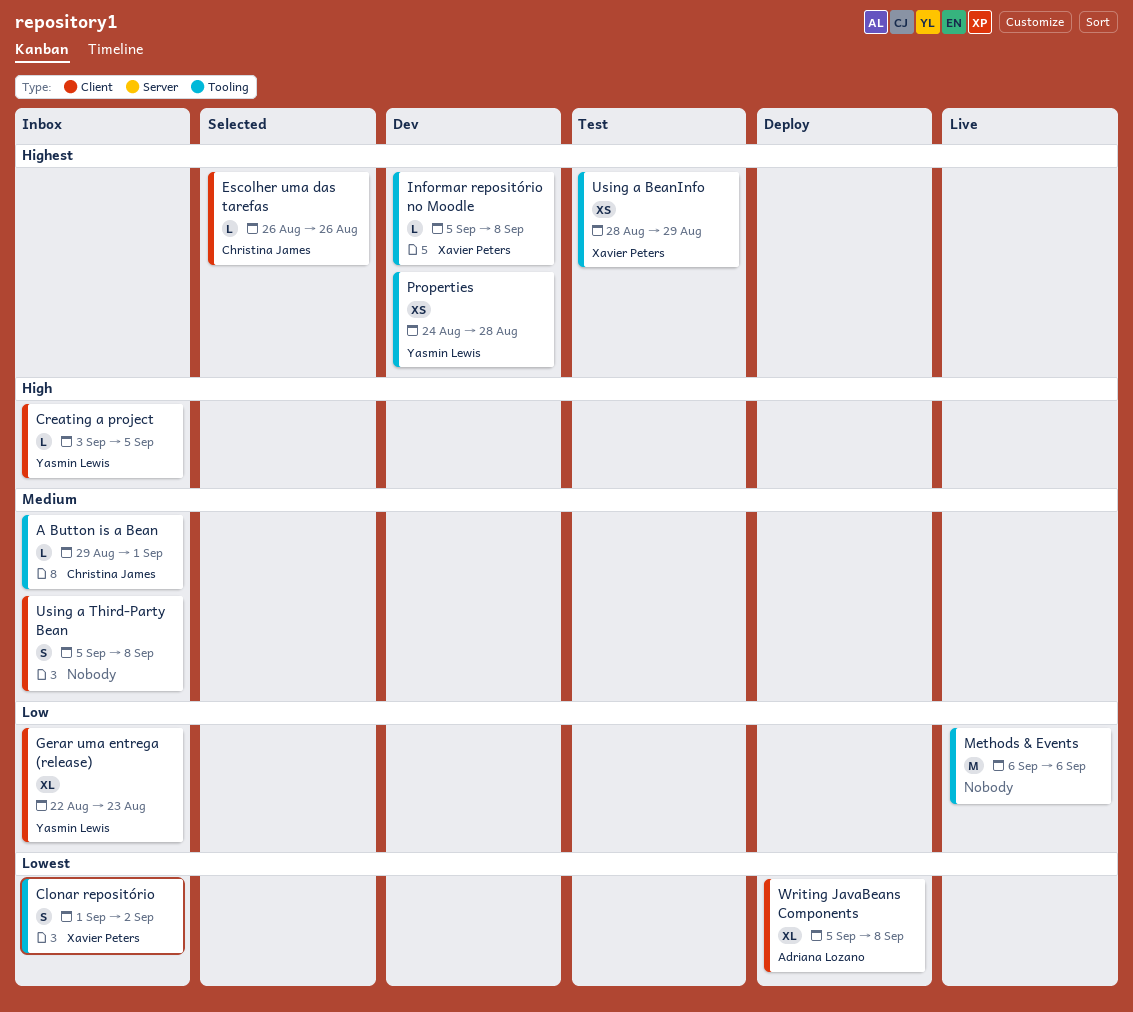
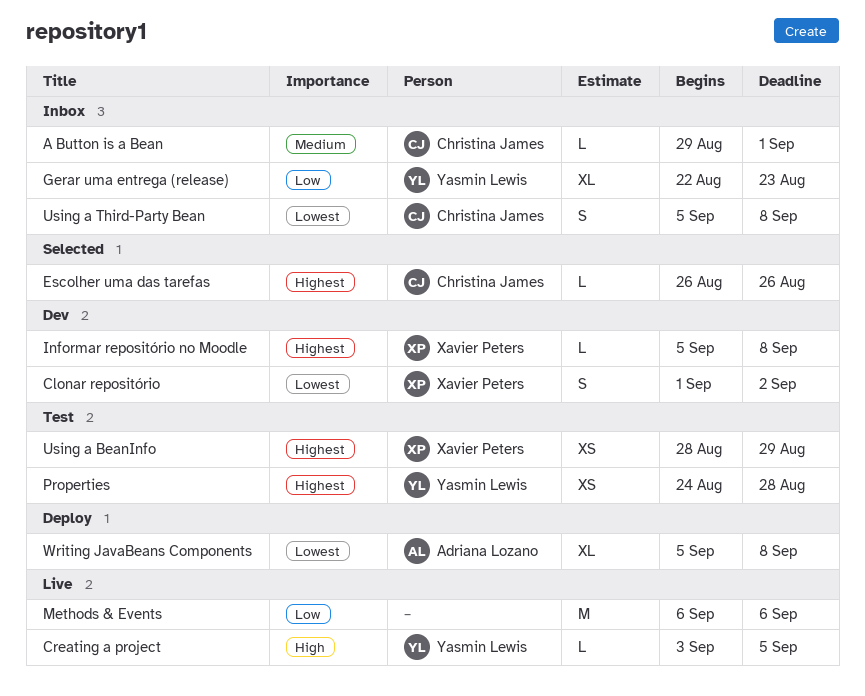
Clonar repositório, status: Inbox -> Dev
Creating a project, status: Inbox -> Live
Properties, status: Dev -> Test
Using a Third-Party Bean, owner: none -> Christina James
Using a Third-Party Bean, priority: Medium -> Lowest

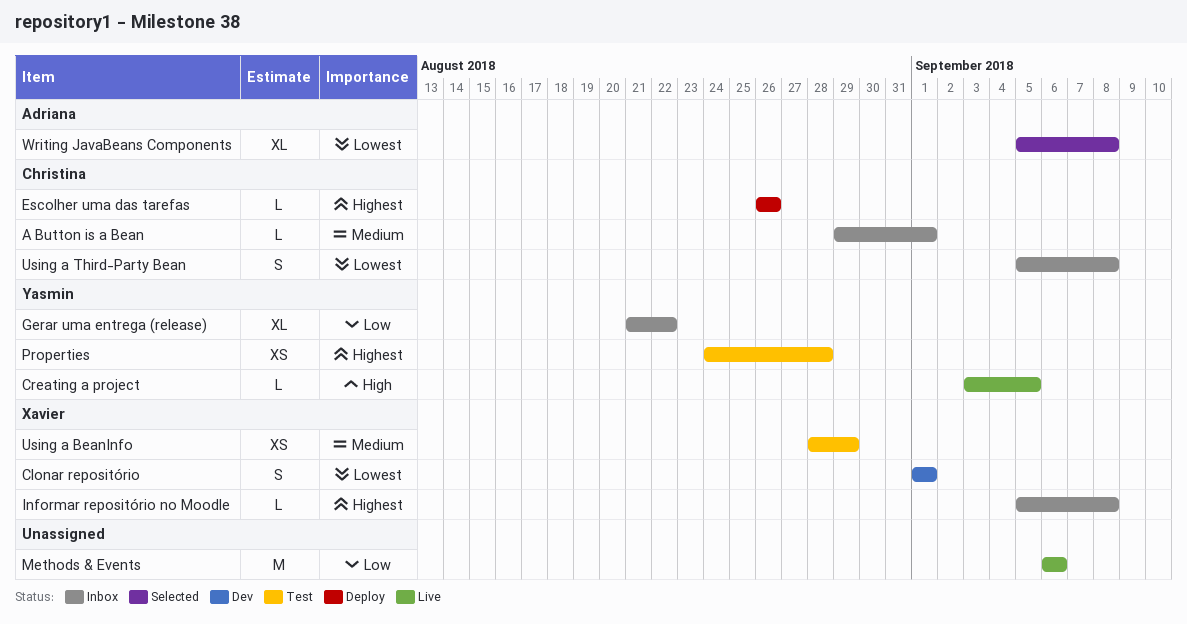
Clonar repositório, due: Sep 2 -> Sep 1
Escolher uma das tarefas, status: Selected -> Deploy
Gerar uma entrega (release), start: Aug 22 -> Aug 21
Gerar uma entrega (release), due: Aug 23 -> Aug 22
Informar repositório no Moodle, status: Dev -> Inbox
Using a BeanInfo, priority: Highest -> Medium
Writing JavaBeans Components, status: Deploy -> Selected

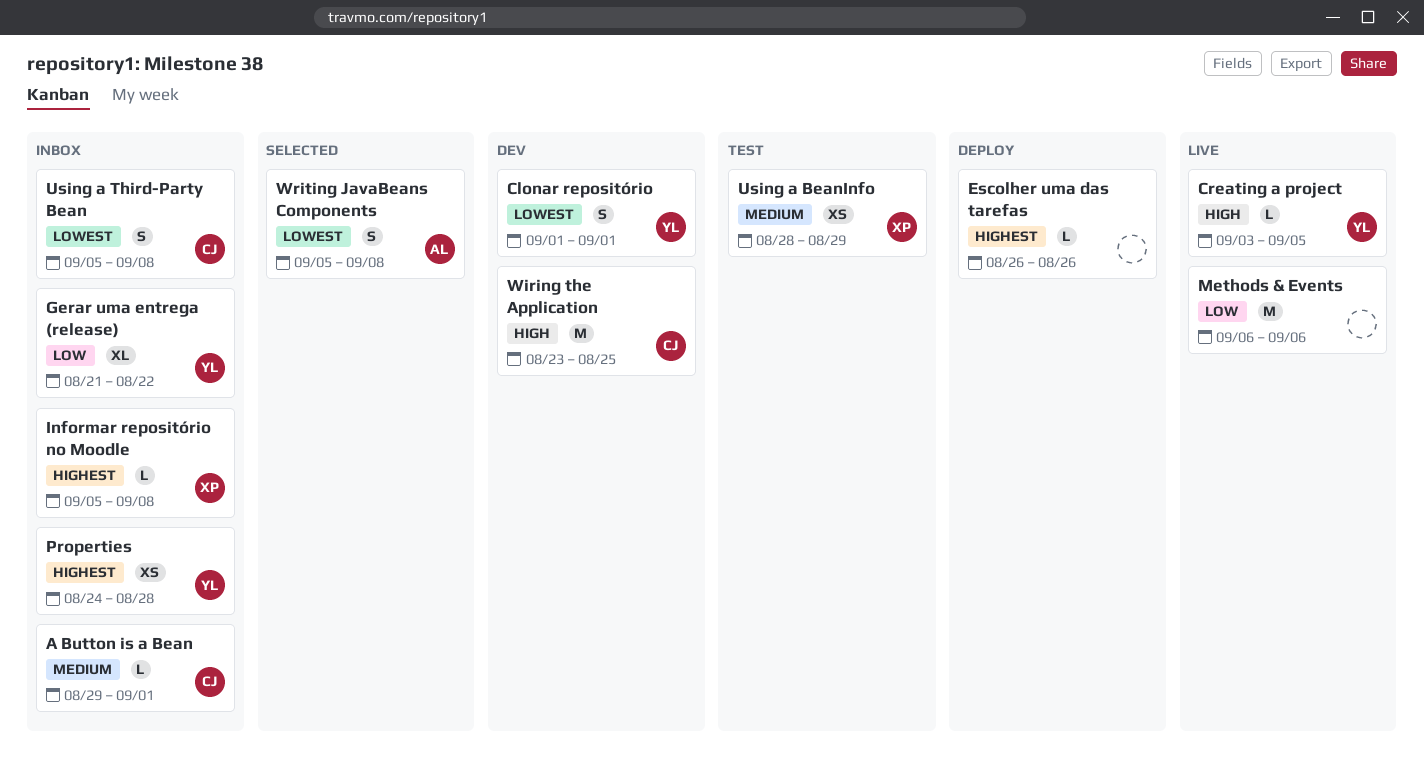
Clonar repositório, owner: Xavier -> Yasmin
Escolher uma das tarefas, owner: Christina -> none
Properties, status: Test -> Inbox
Wiring the Application: none -> present
Writing JavaBeans Components, estimate: XL -> S

